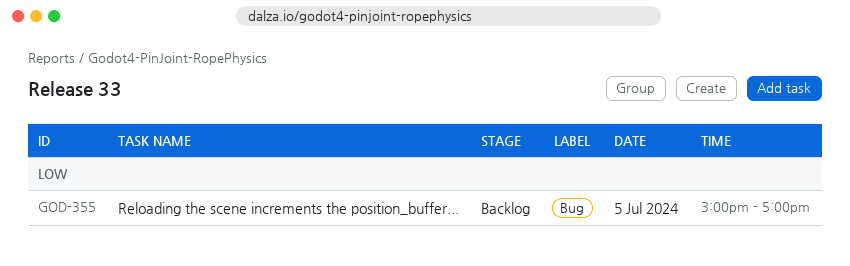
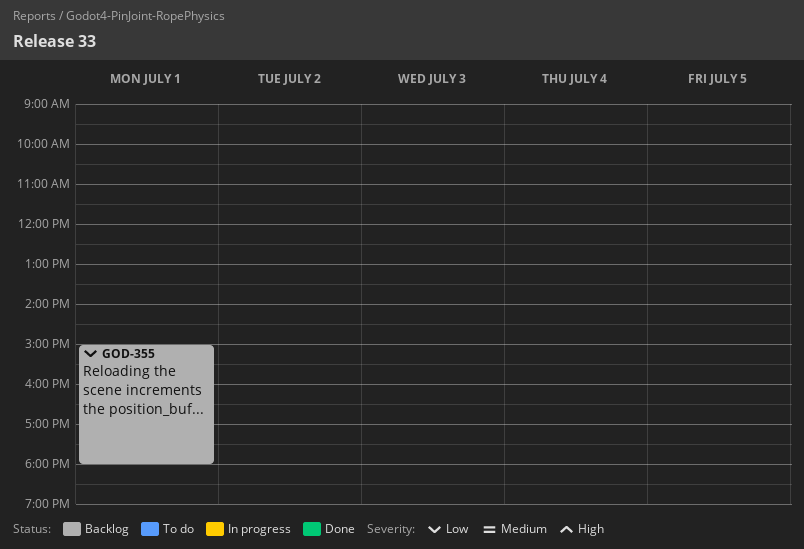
GOD-355, day: Jul 5 -> Jul 1
GOD-355, ends: 17:00 -> 18:00

